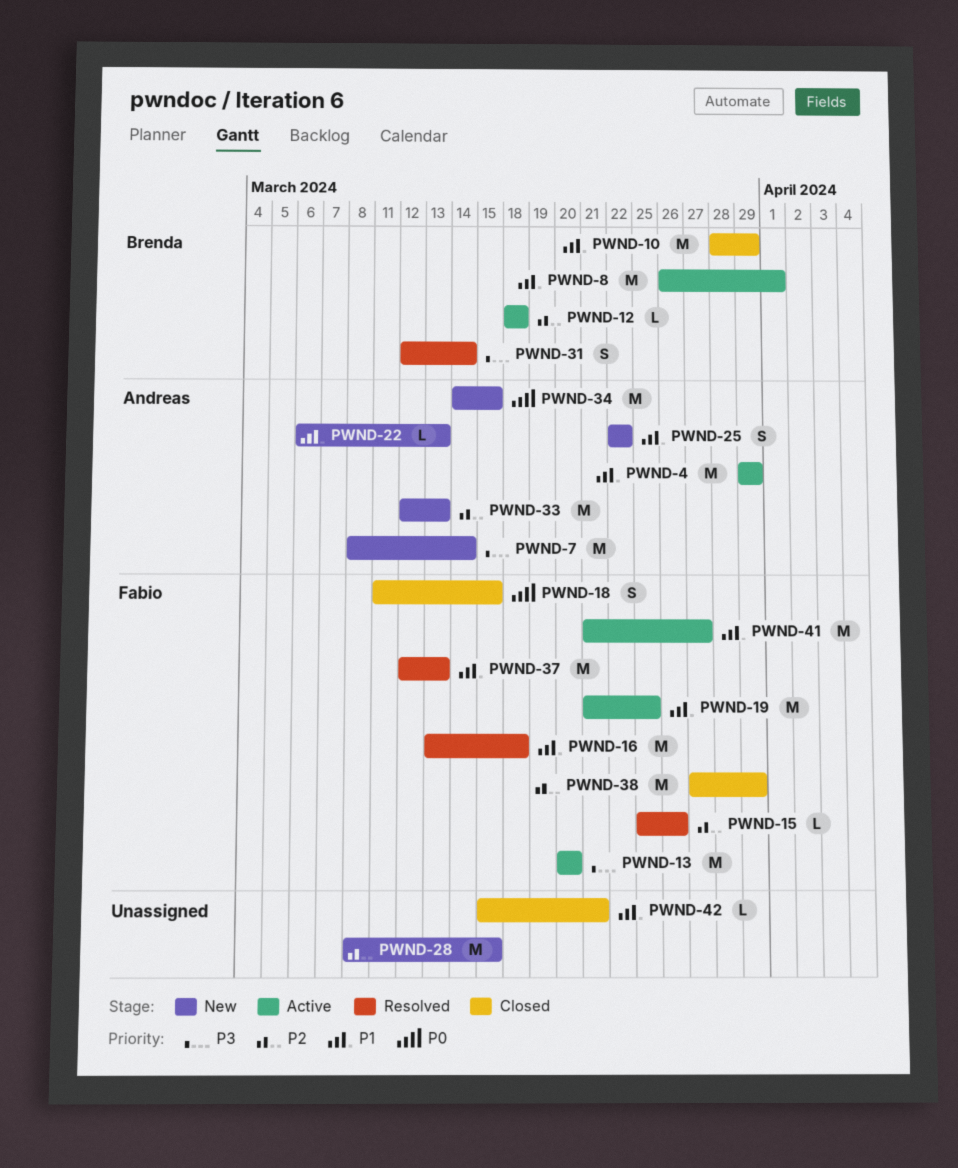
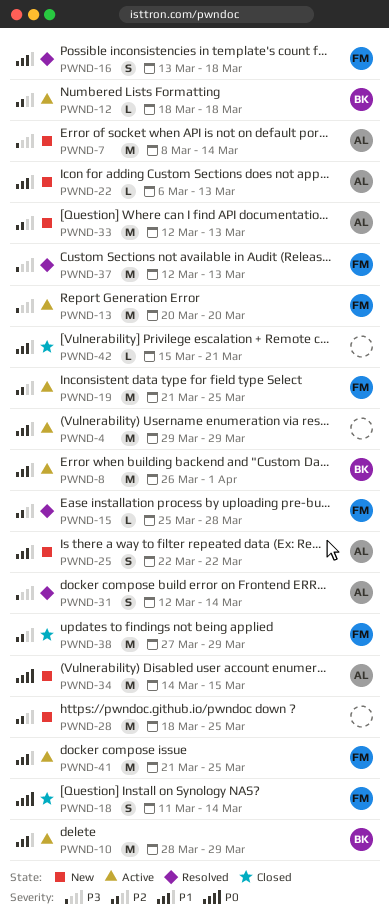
PWND-4, owner: Andreas -> none
PWND-10, status: Closed -> Active
PWND-15, due: Mar 26 -> Mar 28
PWND-16, estimate: M -> S
PWND-18, due: Mar 15 -> Mar 14
PWND-19, priority: P1 -> P2
PWND-28, start: Mar 8 -> Mar 18
PWND-28, due: Mar 15 -> Mar 25
PWND-31, owner: Brenda -> Andreas
PWND-37, priority: P1 -> P3
PWND-41, due: Mar 27 -> Mar 25

